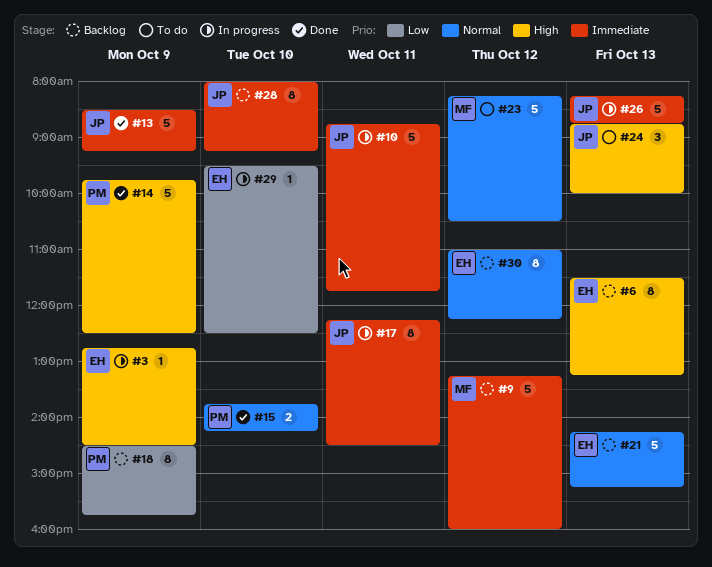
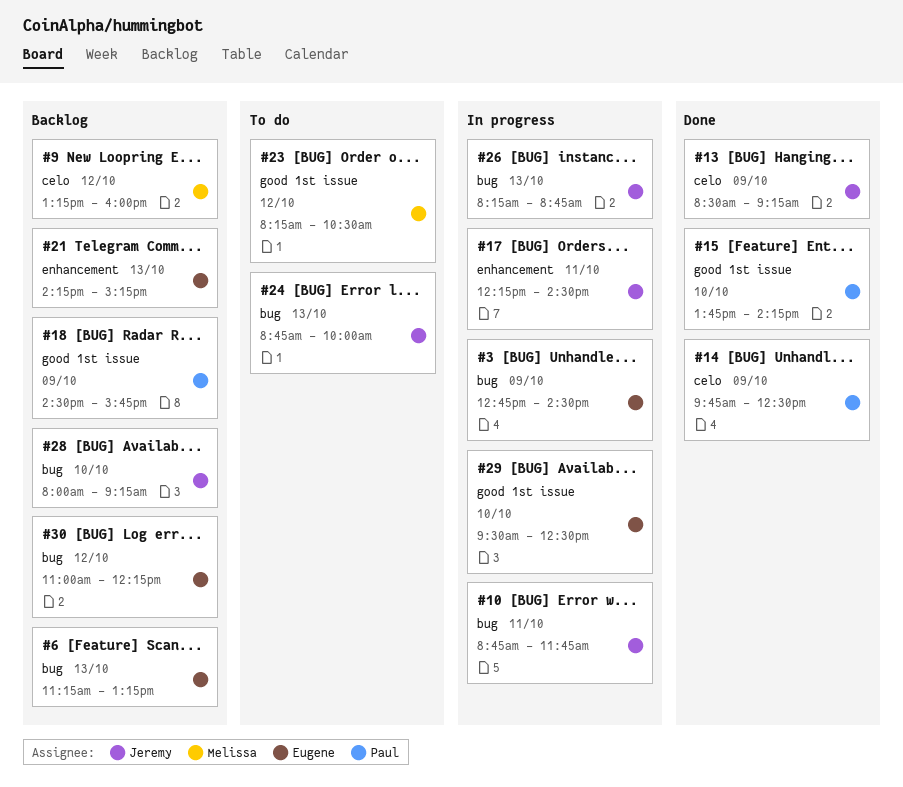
#6, begins: 11:30 -> 11:15

